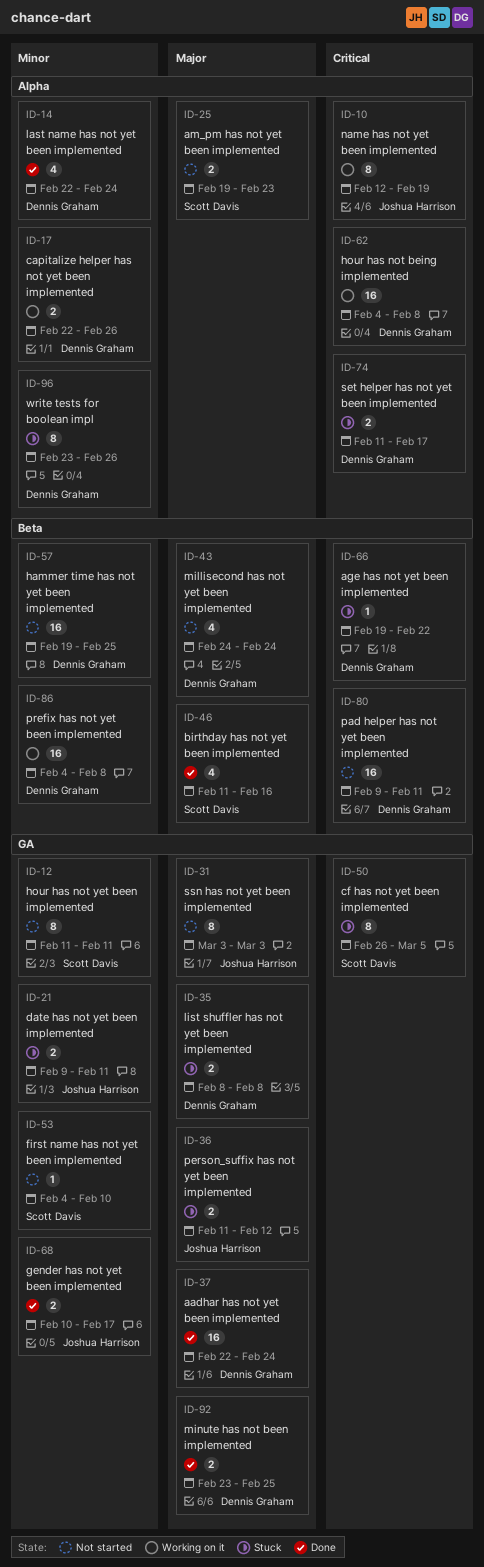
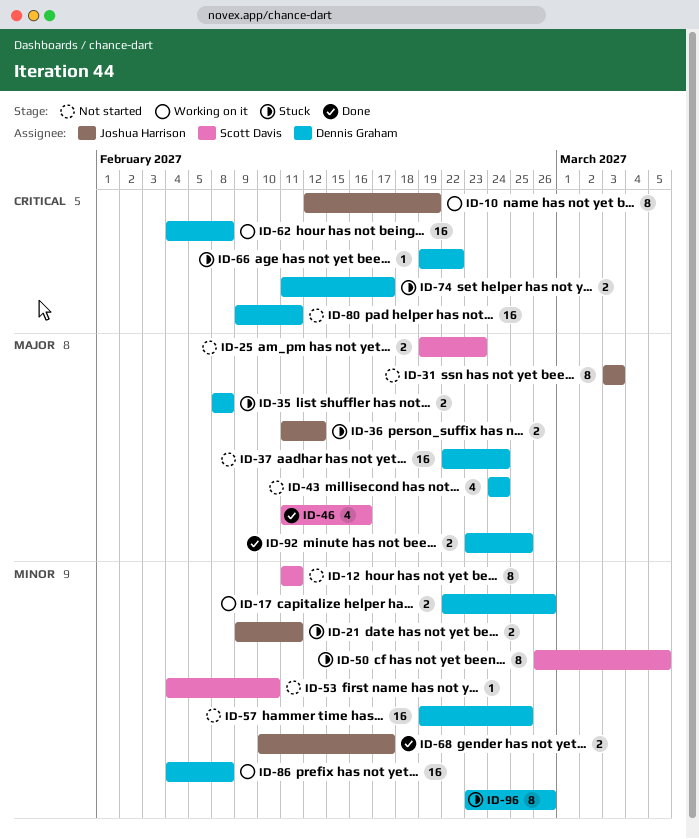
ID-14: present -> none
ID-37, status: Done -> Not started
ID-50, priority: Critical -> Minor

